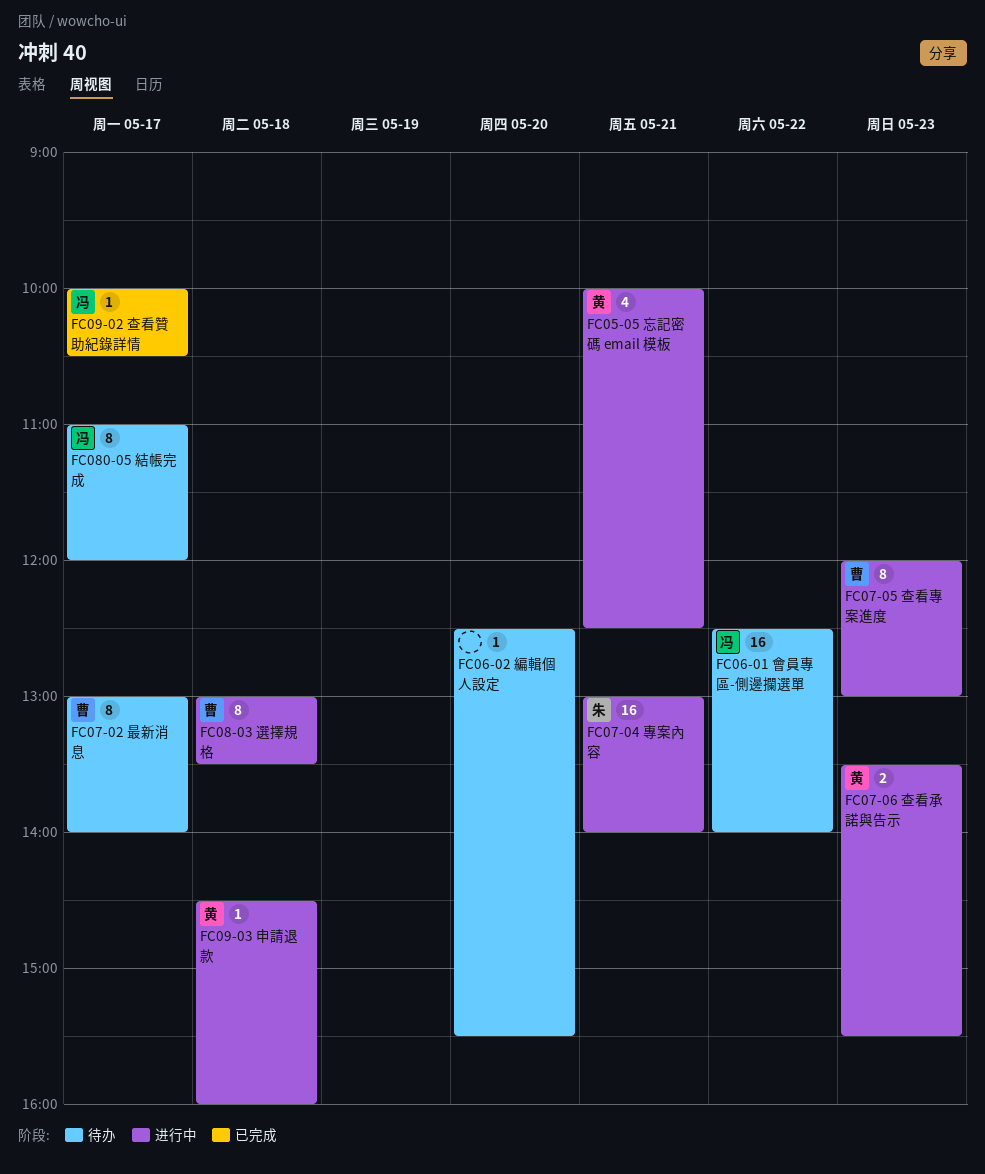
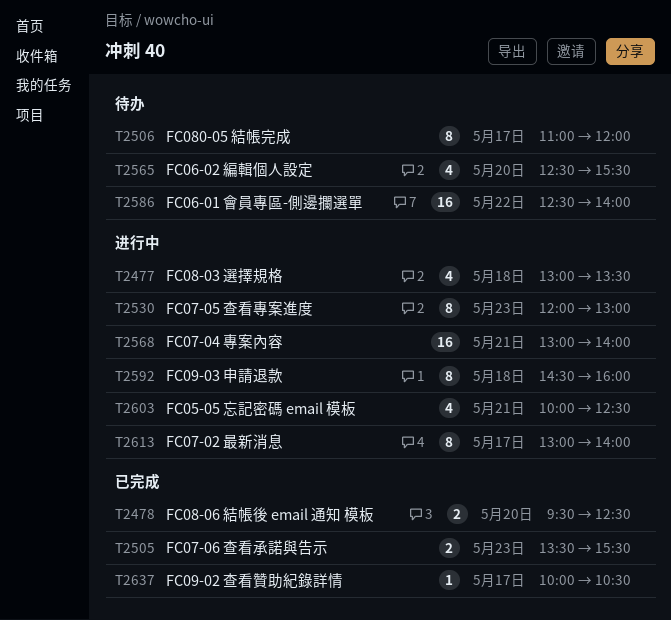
FC06-02 編輯個人設定, estimate: 1 -> 4
FC07-02 最新消息, status: 待办 -> 进行中
FC07-06 查看承諾與告示, status: 进行中 -> 已完成
FC08-03 選擇規格, estimate: 8 -> 4
FC08-06 結帳後 email 通知 模板: none -> present
FC09-03 申請退款, estimate: 1 -> 8

